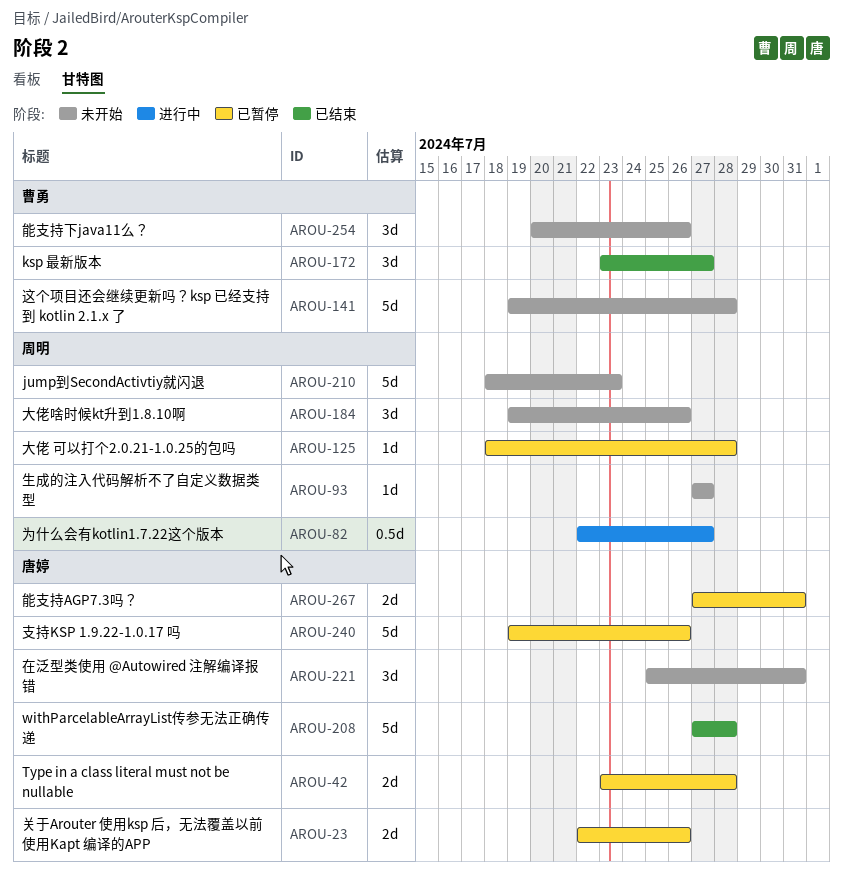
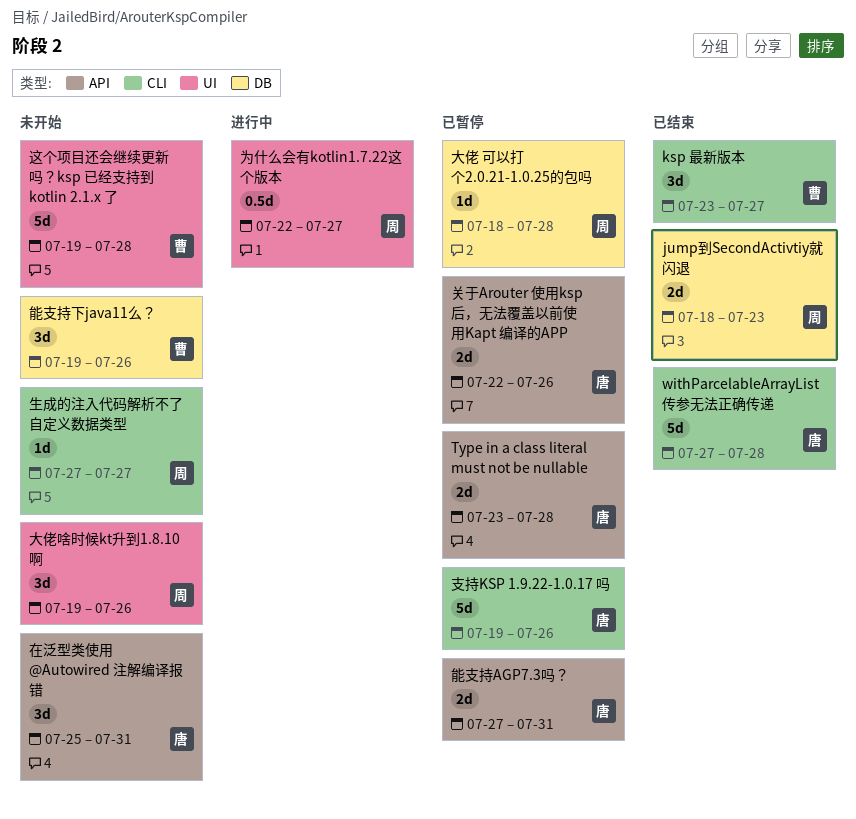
jump到SecondActivtiy就闪退, status: 未开始 -> 已结束
jump到SecondActivtiy就闪退, estimate: 5d -> 2d
能支持下java11么？, start: Jul 20 -> Jul 19

